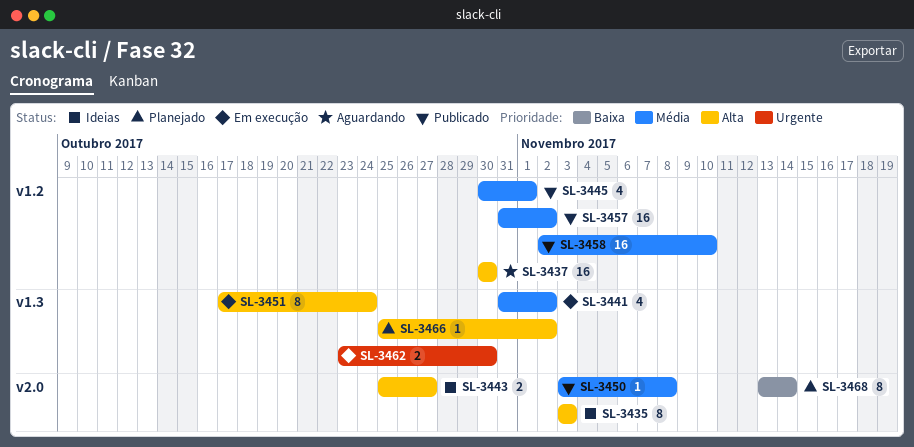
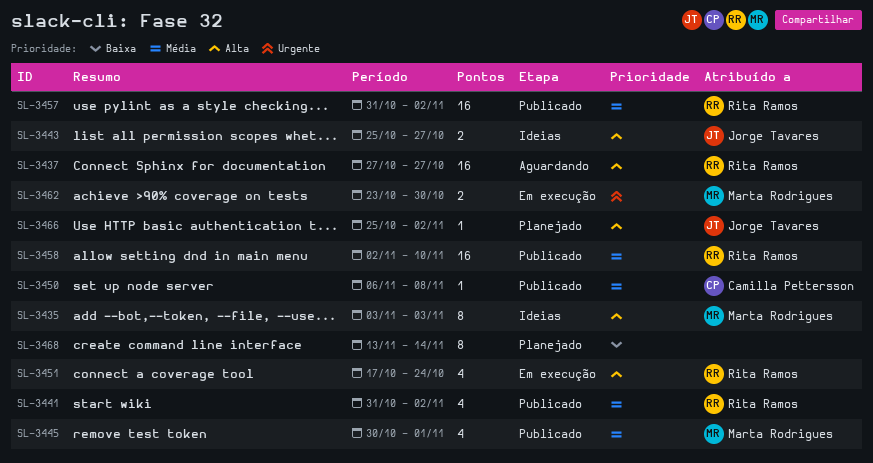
SL-3437, start: Oct 30 -> Oct 27
SL-3437, due: Oct 30 -> Oct 27
SL-3441, status: Em execução -> Publicado
SL-3450, start: Nov 3 -> Nov 6
SL-3451, estimate: 8 -> 4

